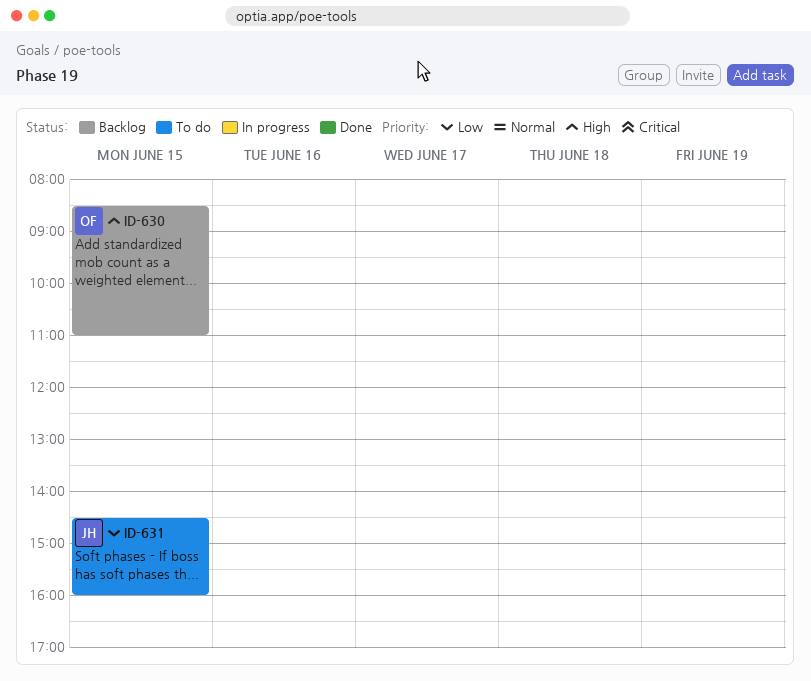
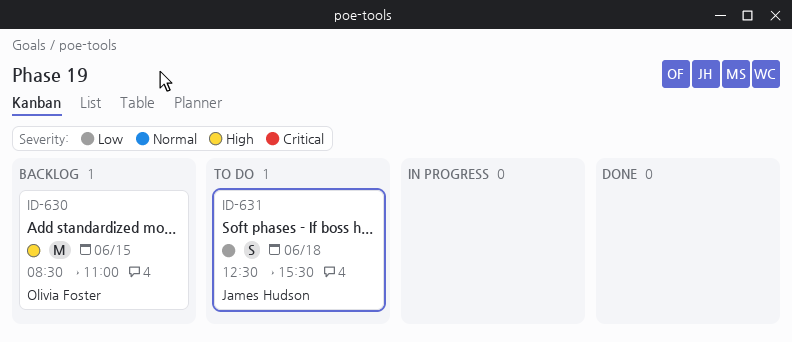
ID-631, day: Jun 15 -> Jun 18
ID-631, begins: 14:30 -> 12:30
ID-631, ends: 16:00 -> 15:30

